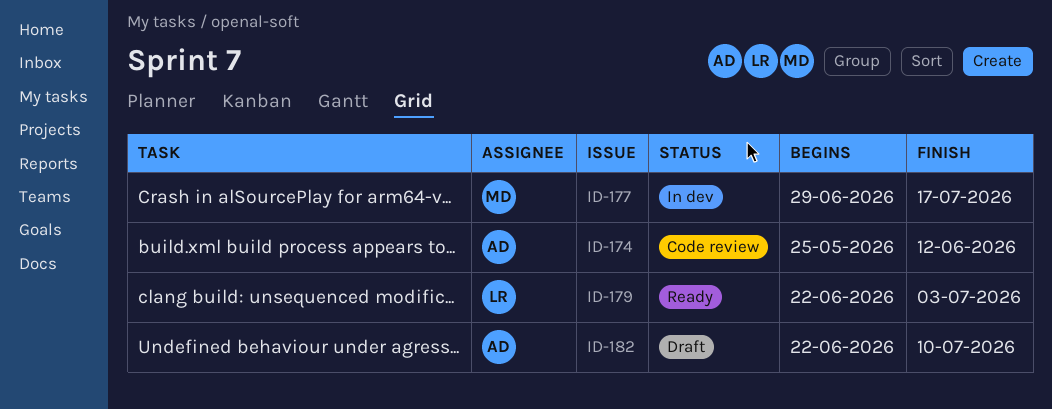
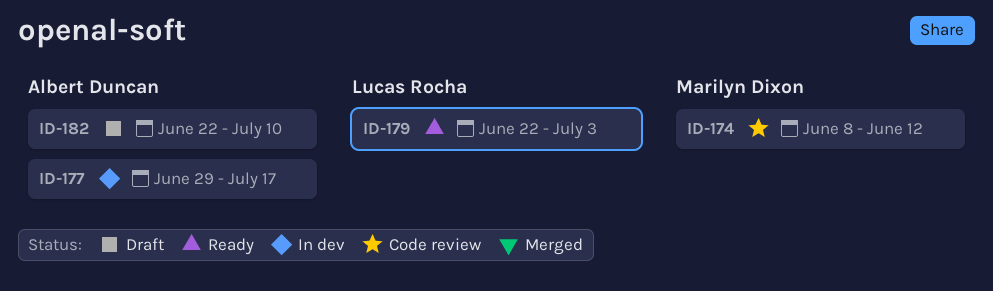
ID-174, owner: Albert Duncan -> Marilyn Dixon
ID-174, start: May 25 -> Jun 8
ID-177, owner: Marilyn Dixon -> Albert Duncan

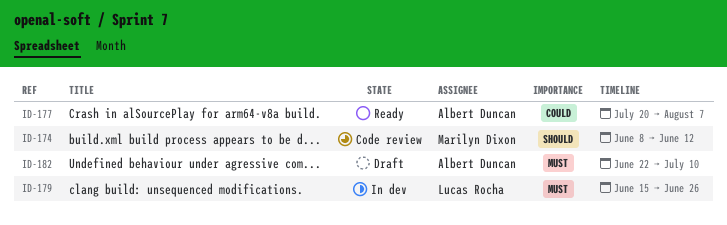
ID-177, status: In dev -> Ready
ID-177, start: Jun 29 -> Jul 20
ID-177, due: Jul 17 -> Aug 7
ID-179, status: Ready -> In dev
ID-179, start: Jun 22 -> Jun 15
ID-179, due: Jul 3 -> Jun 26

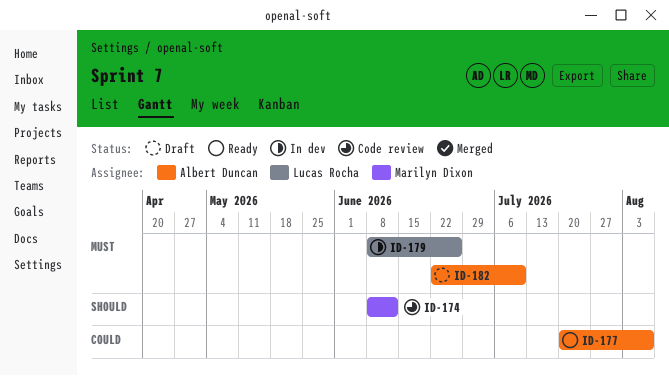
ID-179, start: Jun 15 -> Jun 8

